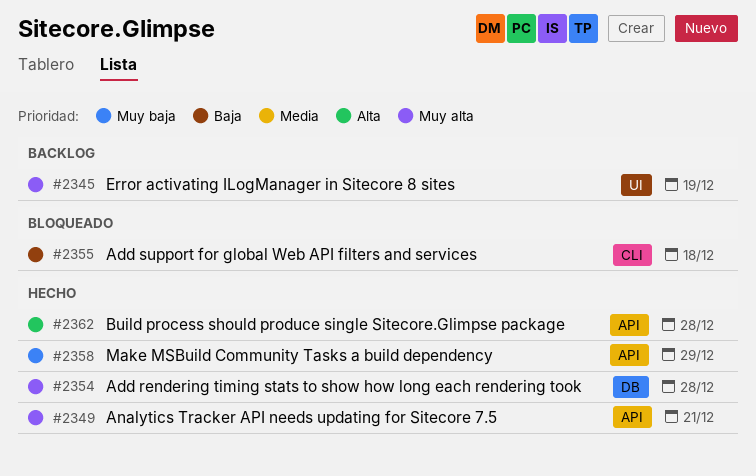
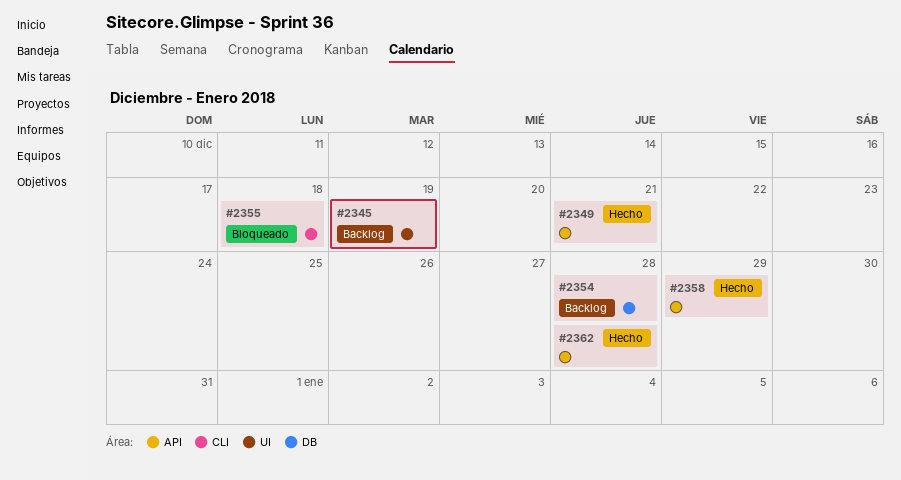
#2354, status: Hecho -> Backlog

